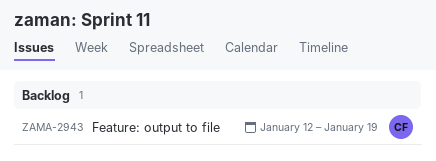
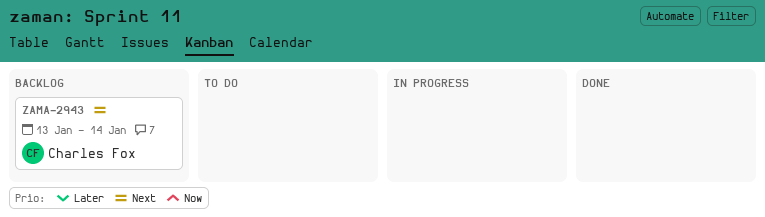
ZAMA-2943, start: Jan 12 -> Jan 13
ZAMA-2943, due: Jan 19 -> Jan 14

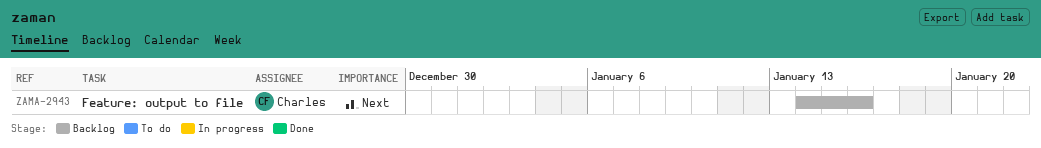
ZAMA-2943, start: Jan 13 -> Jan 14
ZAMA-2943, due: Jan 14 -> Jan 16

